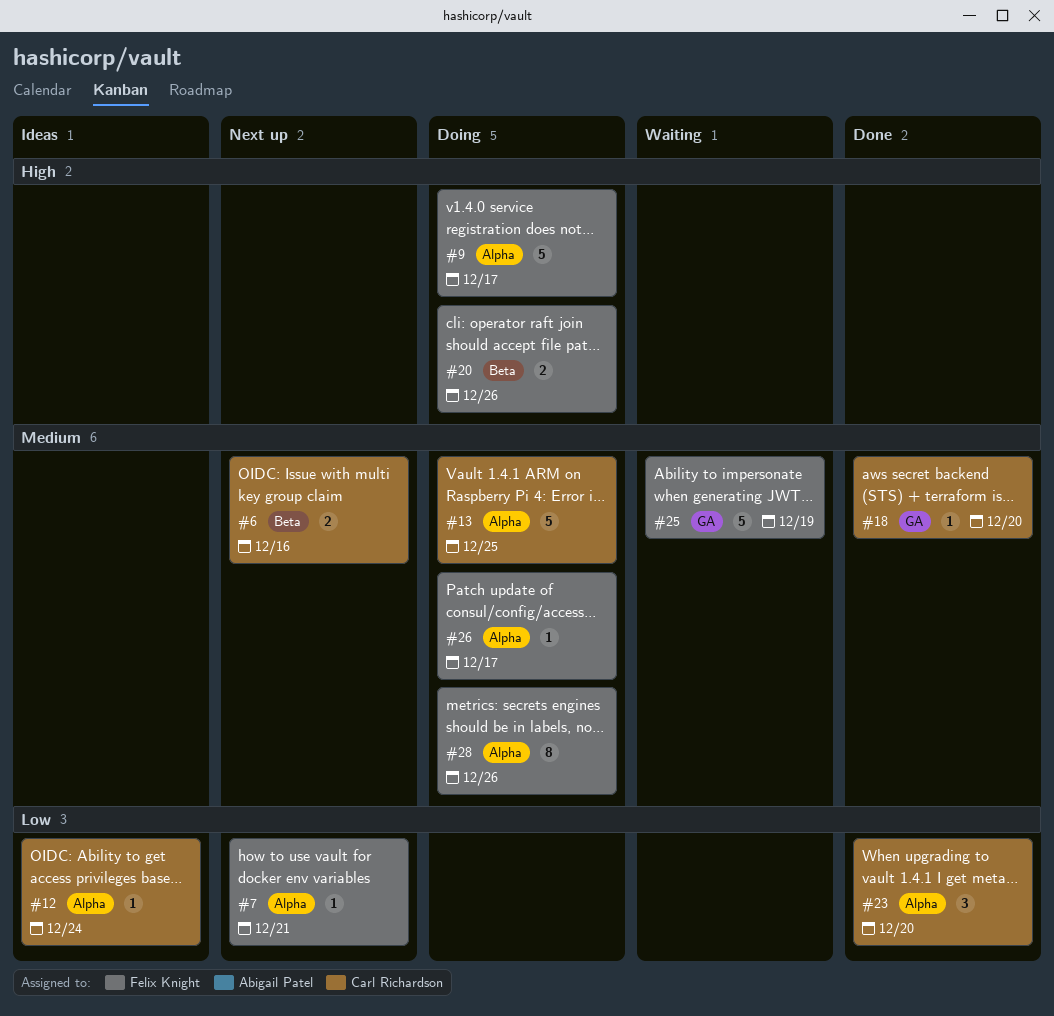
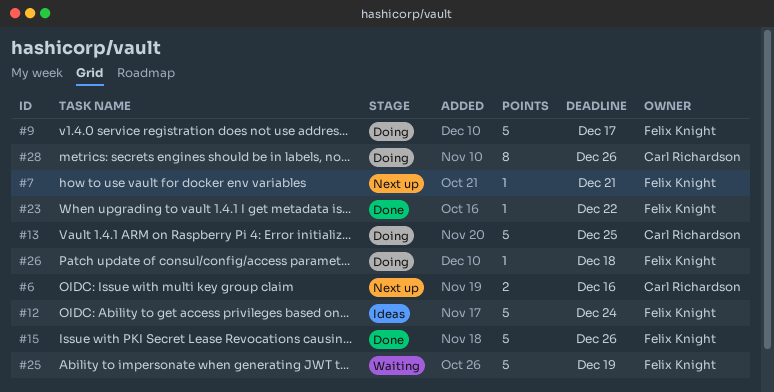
#12, owner: Carl Richardson -> Felix Knight
#12, estimate: 1 -> 5
#15: none -> present
#18: present -> none
#20: present -> none
#23, owner: Carl Richardson -> Felix Knight
#23, estimate: 3 -> 1
#23, due: Dec 20 -> Dec 22
#26, due: Dec 17 -> Dec 18
#28, owner: Felix Knight -> Carl Richardson

